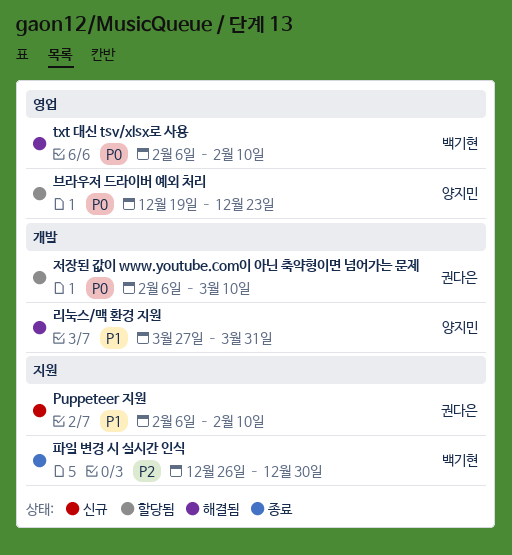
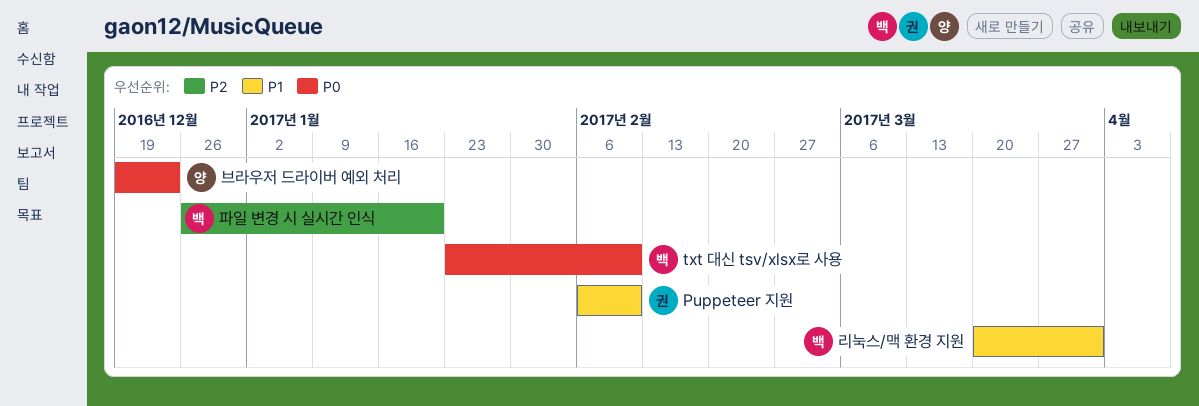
txt 대신 tsv/xlsx로 사용, start: Feb 6 -> Jan 23
리눅스/맥 환경 지원, owner: 양지민 -> 백기현
리눅스/맥 환경 지원, start: Mar 27 -> Mar 20
저장된 값이 www.youtube.com이 아닌 축약형이면 넘어가는 문제: present -> none
파일 변경 시 실시간 인식, due: Dec 30 -> Jan 20

